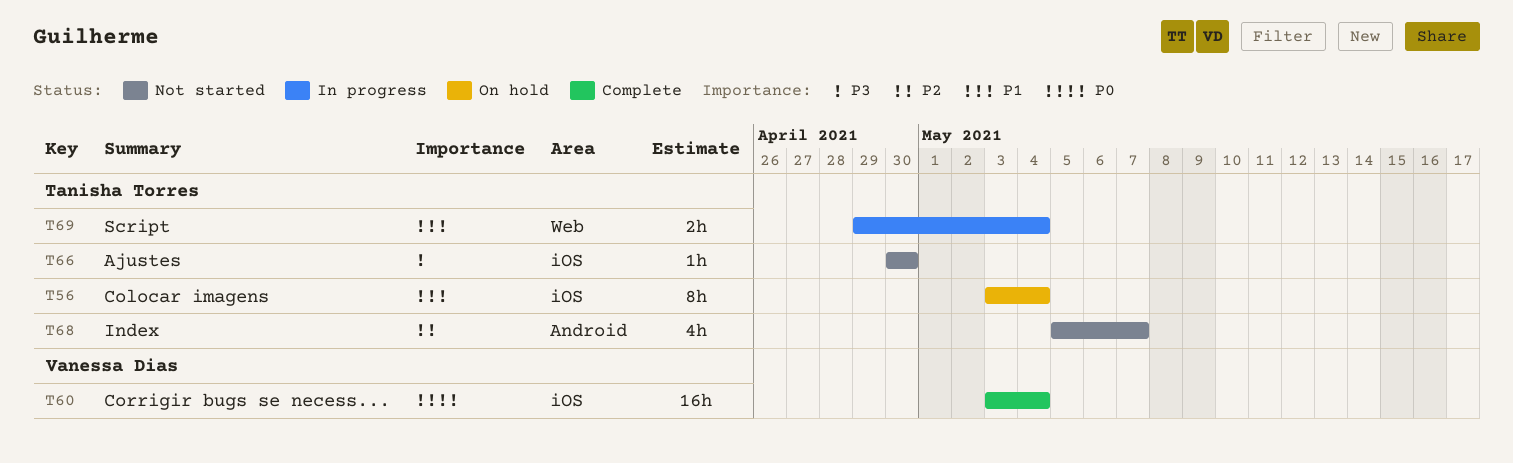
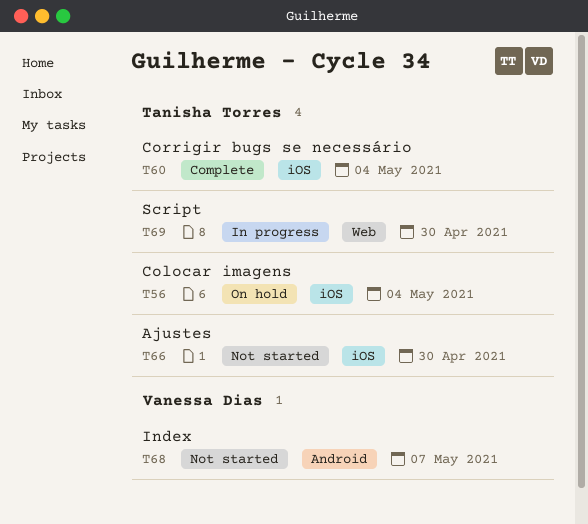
T60, owner: Vanessa Dias -> Tanisha Torres
T68, owner: Tanisha Torres -> Vanessa Dias
T69, due: May 4 -> Apr 30

